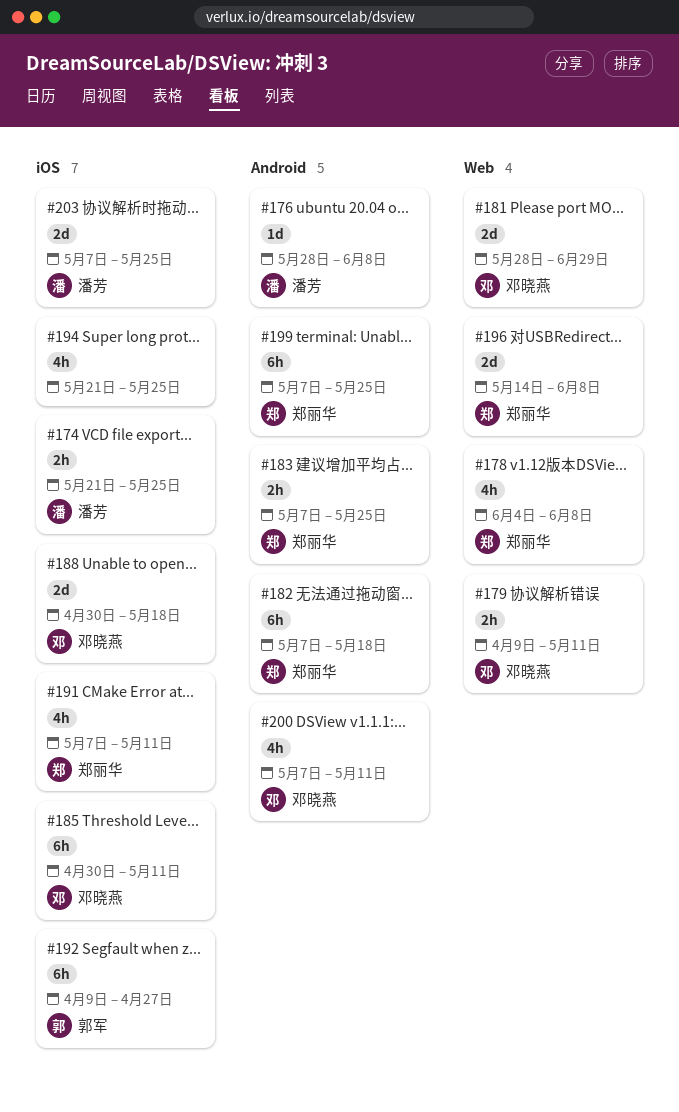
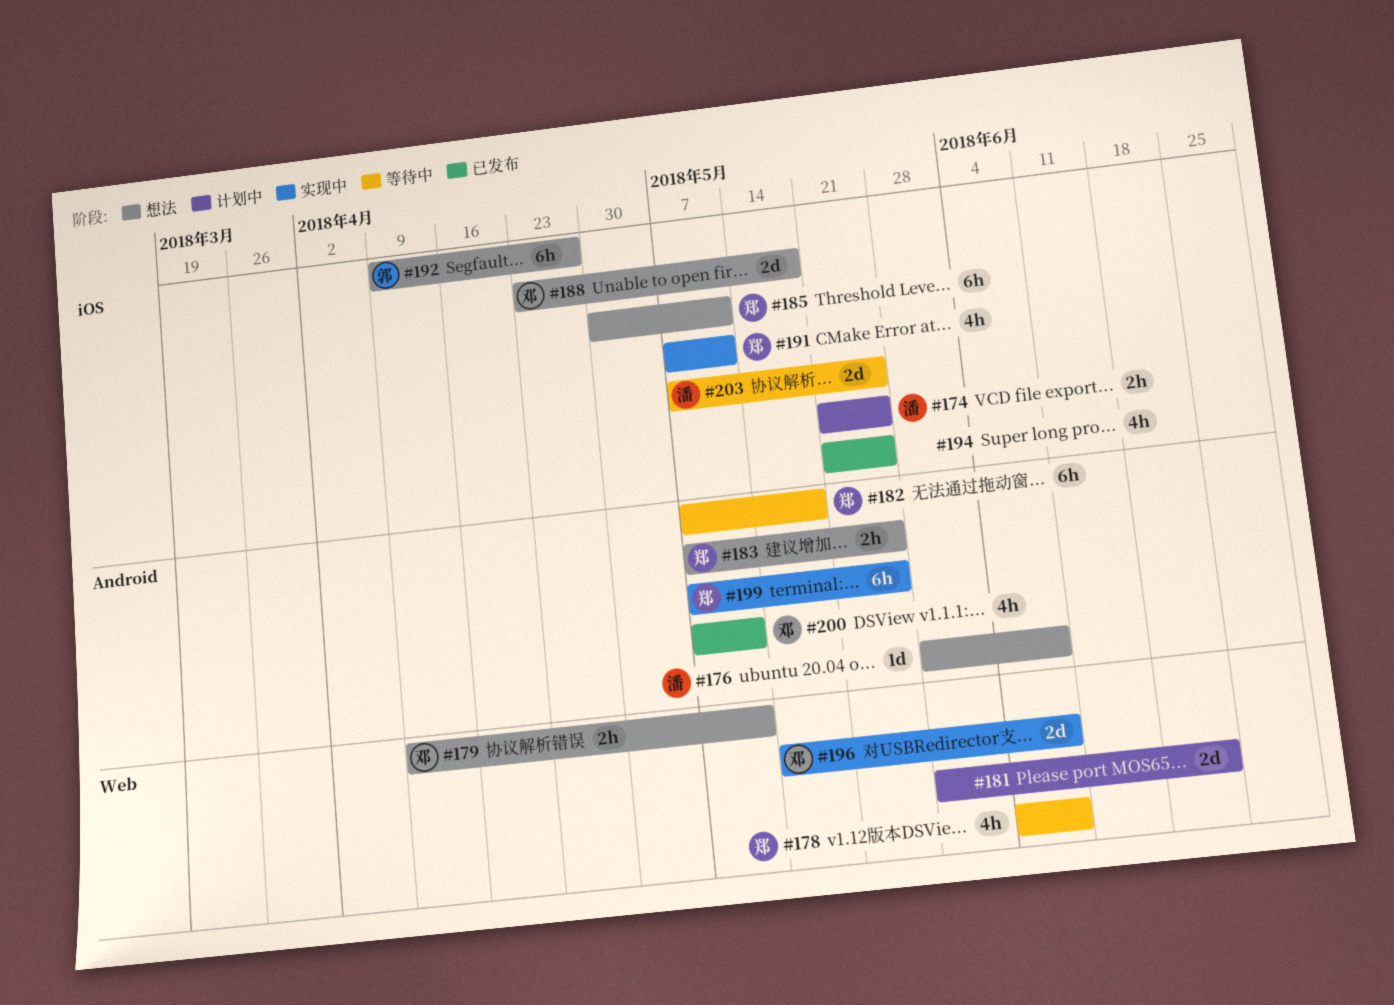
#181, owner: 邓晓燕 -> none
#181, due: Jun 29 -> Jun 22
#185, owner: 邓晓燕 -> 郑丽华
#188, start: Apr 30 -> Apr 23
#196, owner: 郑丽华 -> 邓晓燕

